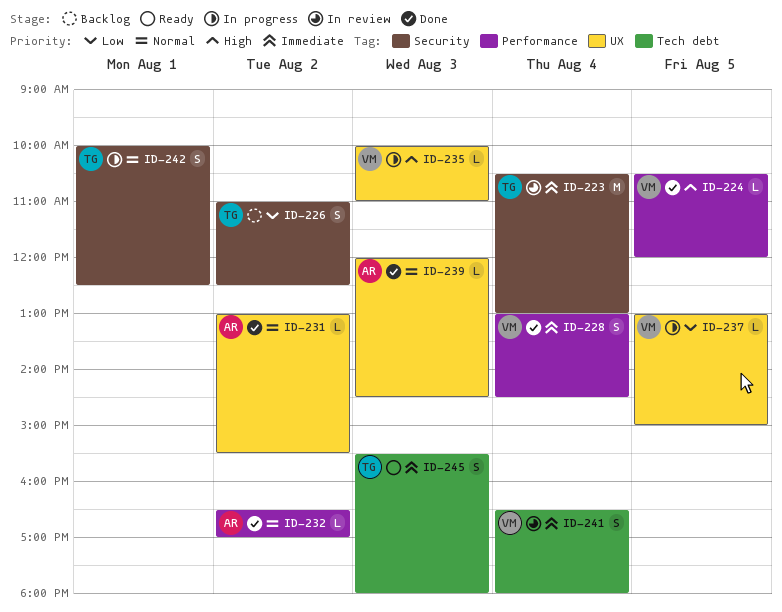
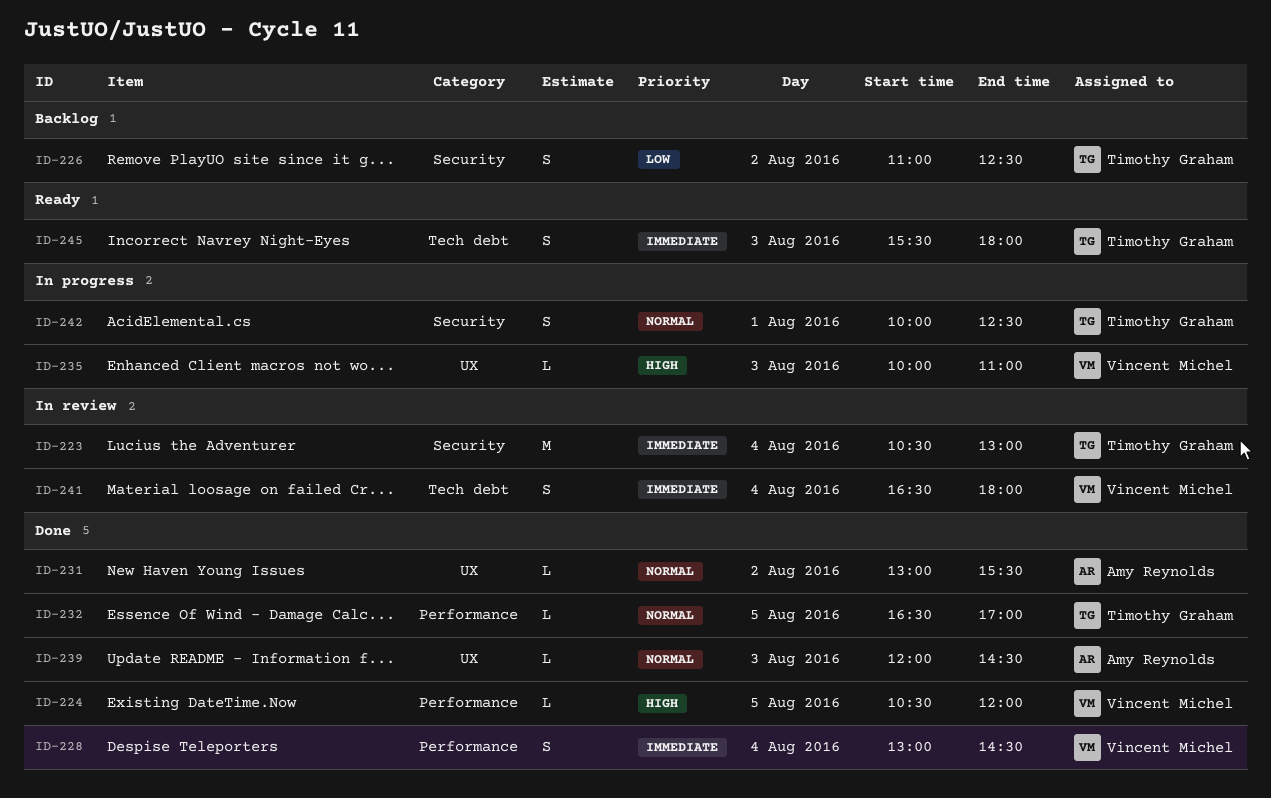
ID-232, owner: Amy Reynolds -> Timothy Graham
ID-232, day: Aug 2 -> Aug 5
ID-237: present -> none

